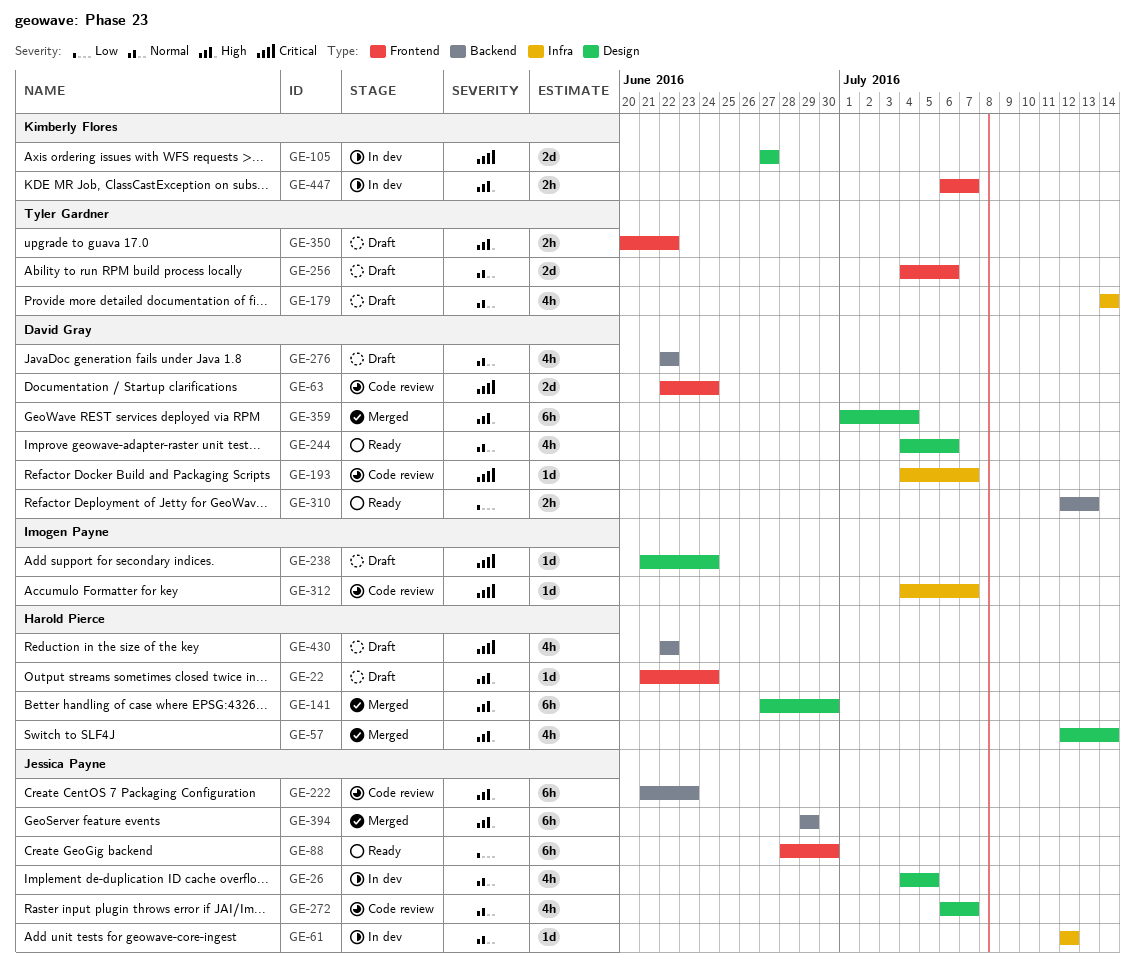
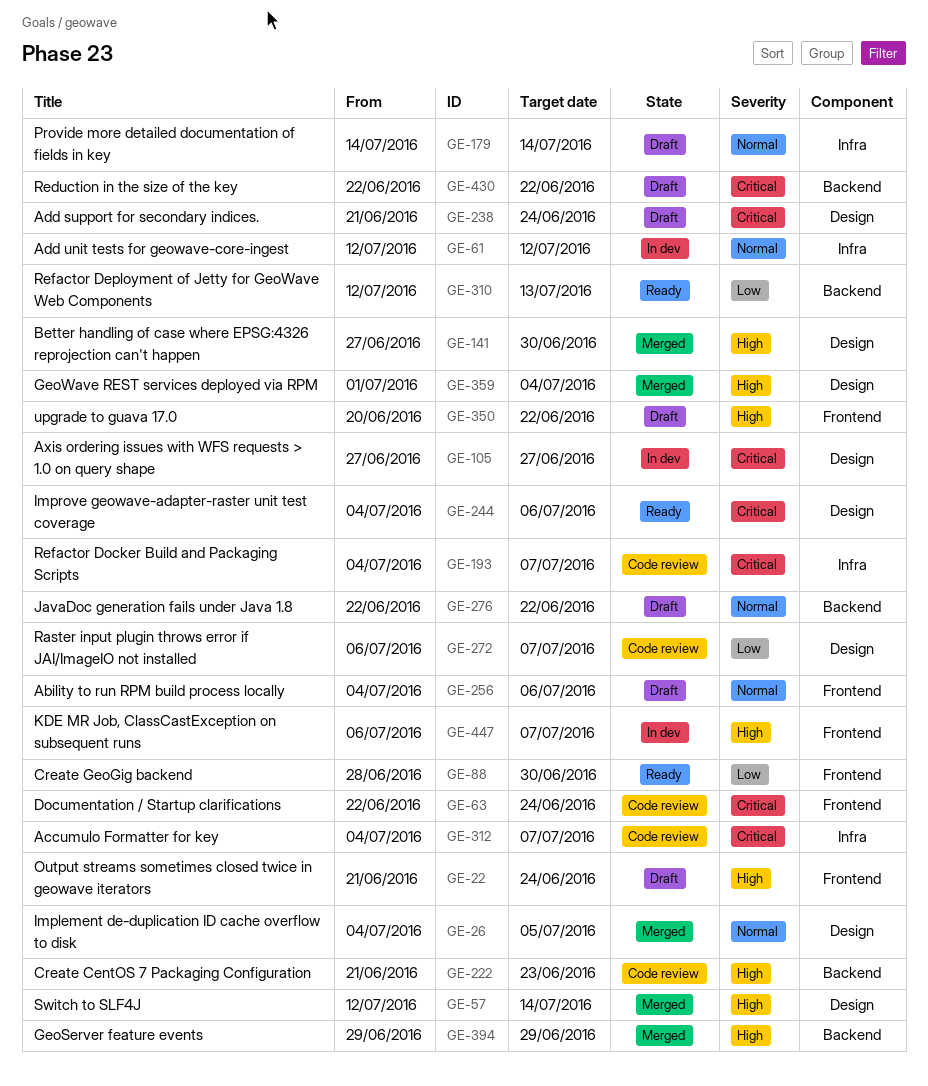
GE-26, status: In dev -> Merged
GE-244, priority: Normal -> Critical
GE-272, priority: Normal -> Low

